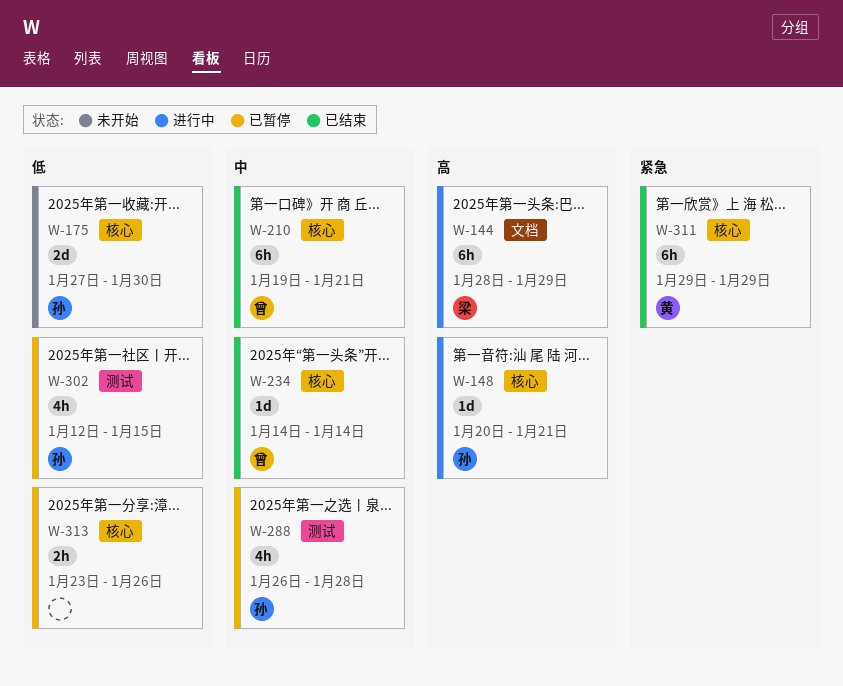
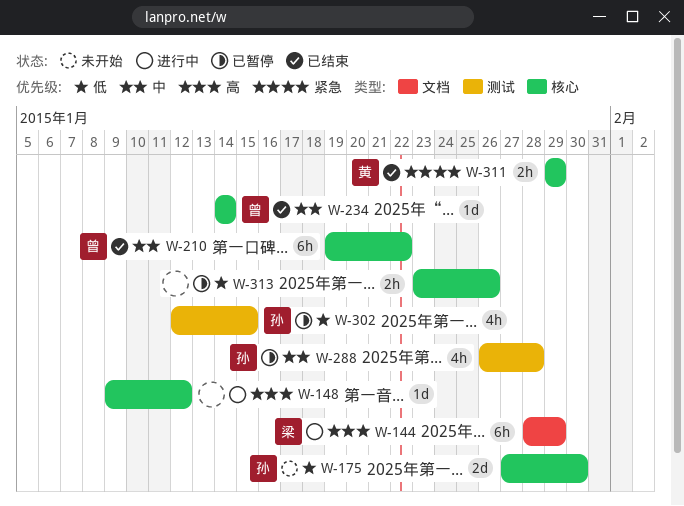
W-148, owner: 孙 -> none
W-148, start: Jan 20 -> Jan 9
W-148, due: Jan 21 -> Jan 12
W-210, due: Jan 21 -> Jan 22
W-311, estimate: 6h -> 2h

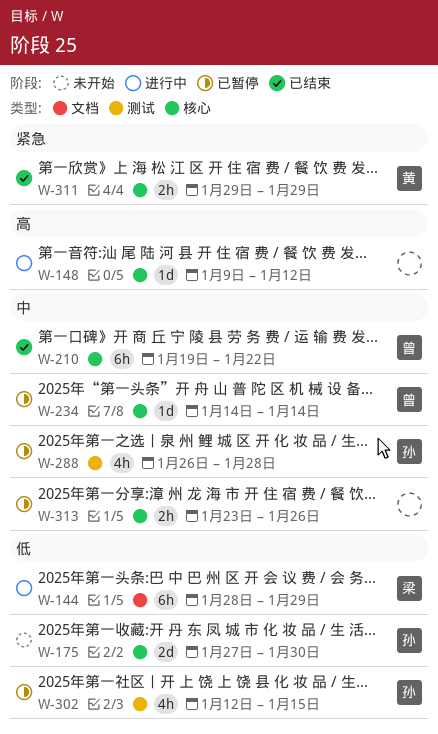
W-144, priority: 高 -> 低
W-234, status: 已结束 -> 已暂停
W-313, priority: 低 -> 中

